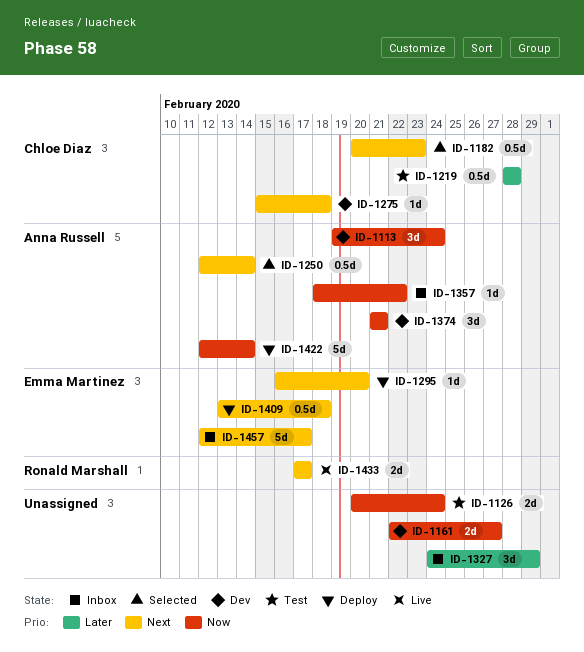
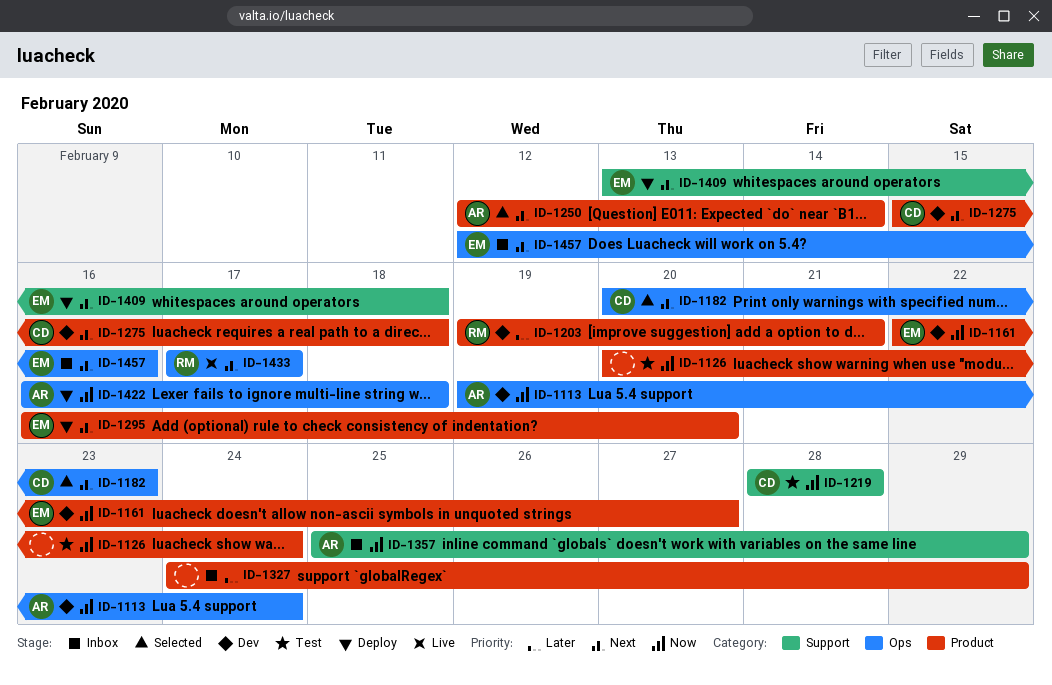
ID-1161, owner: none -> Emma Martinez
ID-1203: none -> present
ID-1219, priority: Later -> Now
ID-1357, start: Feb 18 -> Feb 25
ID-1357, due: Feb 22 -> Feb 29
ID-1374: present -> none
ID-1422, start: Feb 12 -> Feb 16
ID-1422, due: Feb 14 -> Feb 18
ID-1457, due: Feb 17 -> Feb 16

